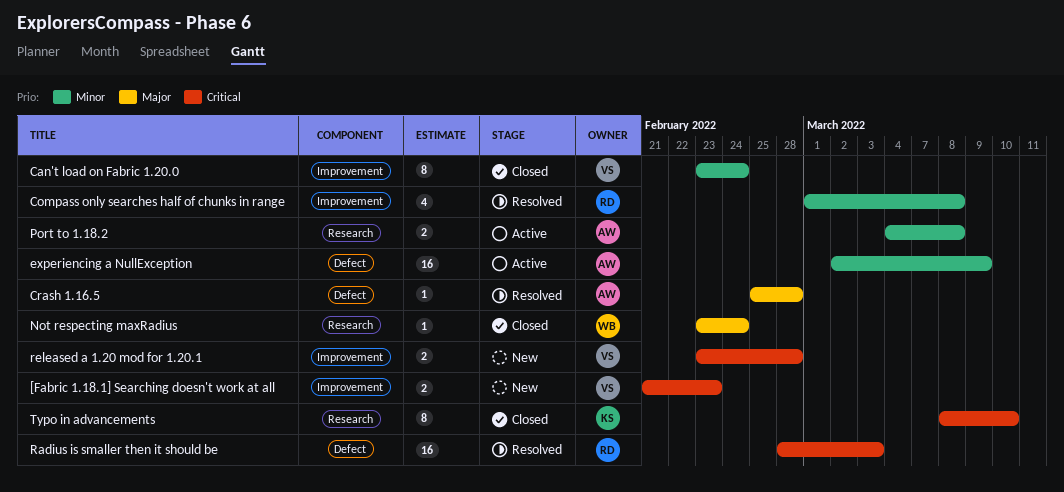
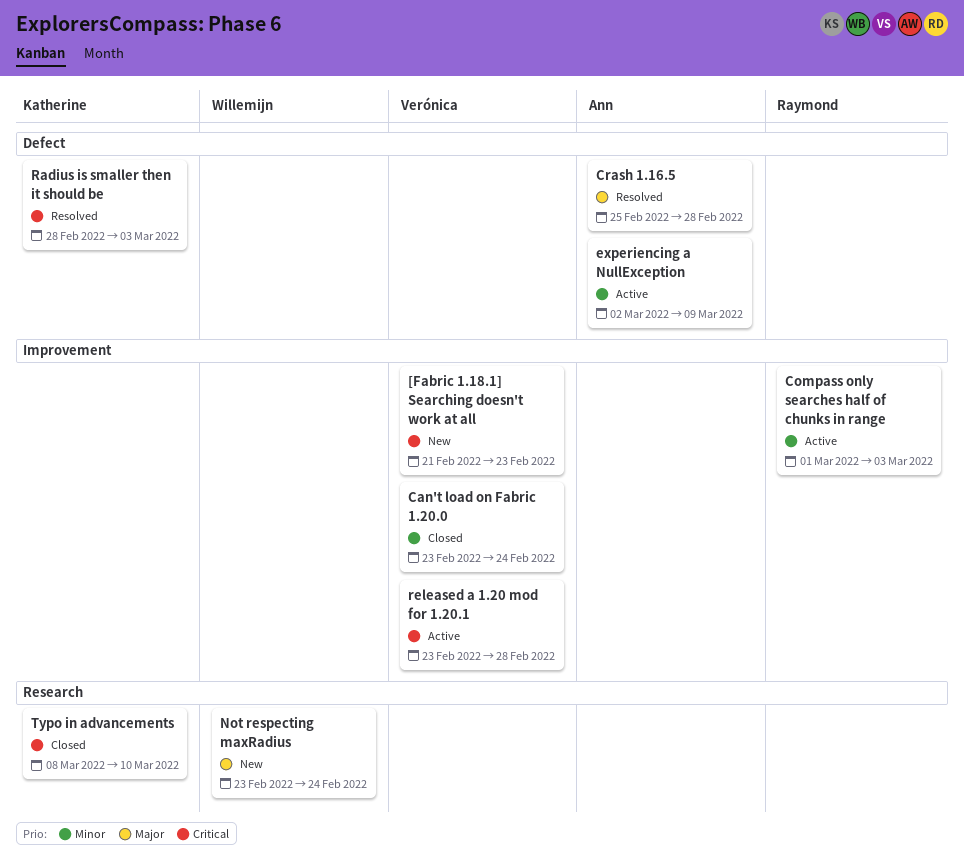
Compass only searches half of chunks in range, status: Resolved -> Active
Compass only searches half of chunks in range, due: Mar 8 -> Mar 3
Not respecting maxRadius, status: Closed -> New
Port to 1.18.2: present -> none
Radius is smaller then it should be, owner: Raymond -> Katherine
released a 1.20 mod for 1.20.1, status: New -> Active

